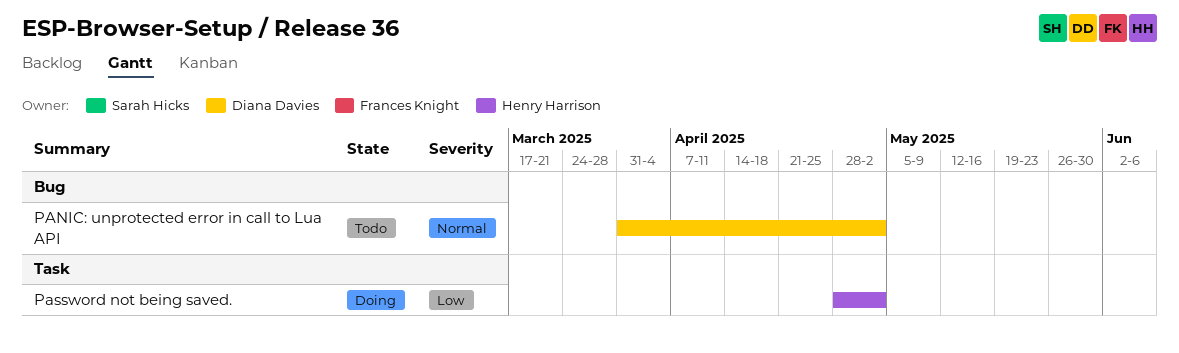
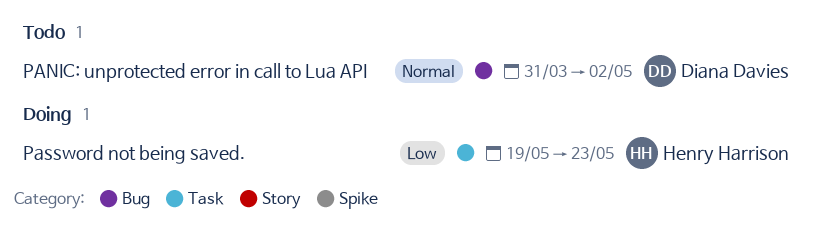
Password not being saved., start: Apr 28 -> May 19
Password not being saved., due: May 2 -> May 23

